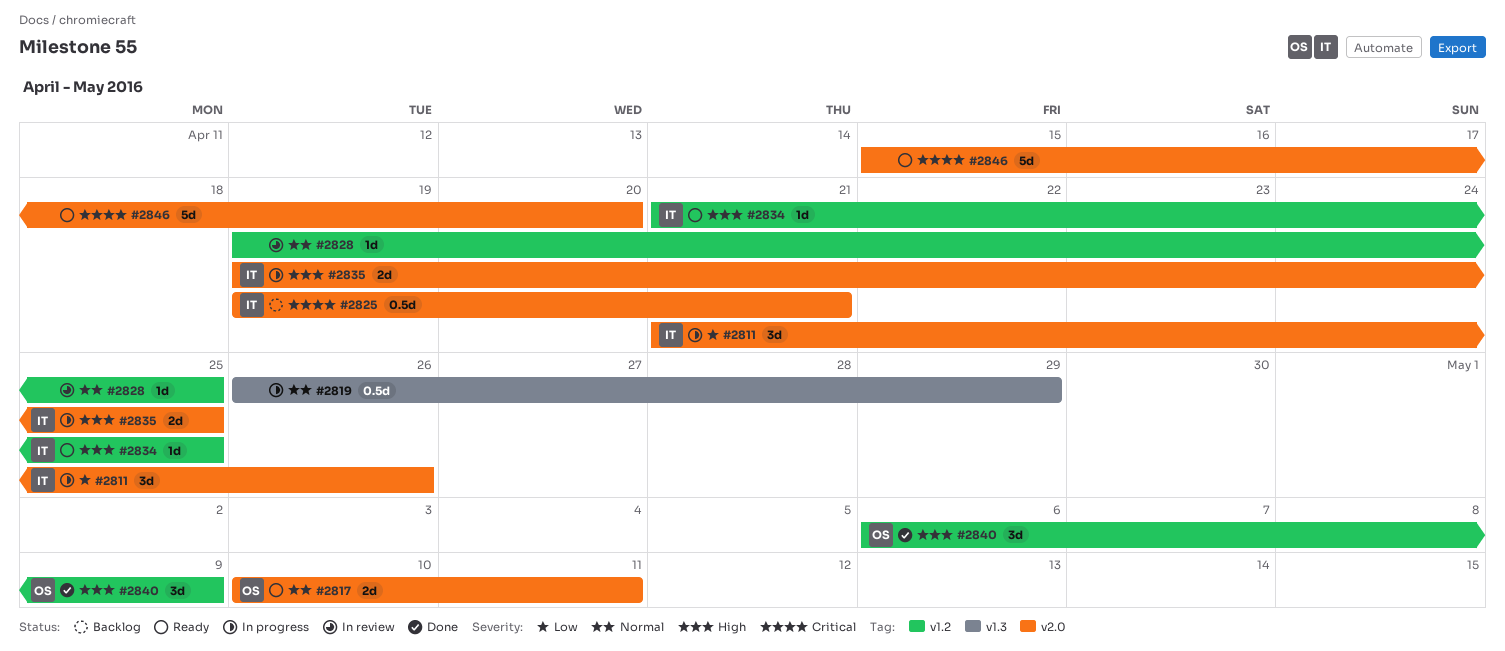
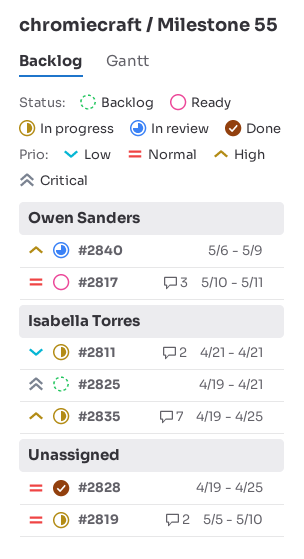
#2811, due: Apr 26 -> Apr 21
#2819, start: Apr 26 -> May 5
#2819, due: Apr 29 -> May 10
#2828, status: In review -> Done
#2834: present -> none
#2840, status: Done -> In review
#2846: present -> none

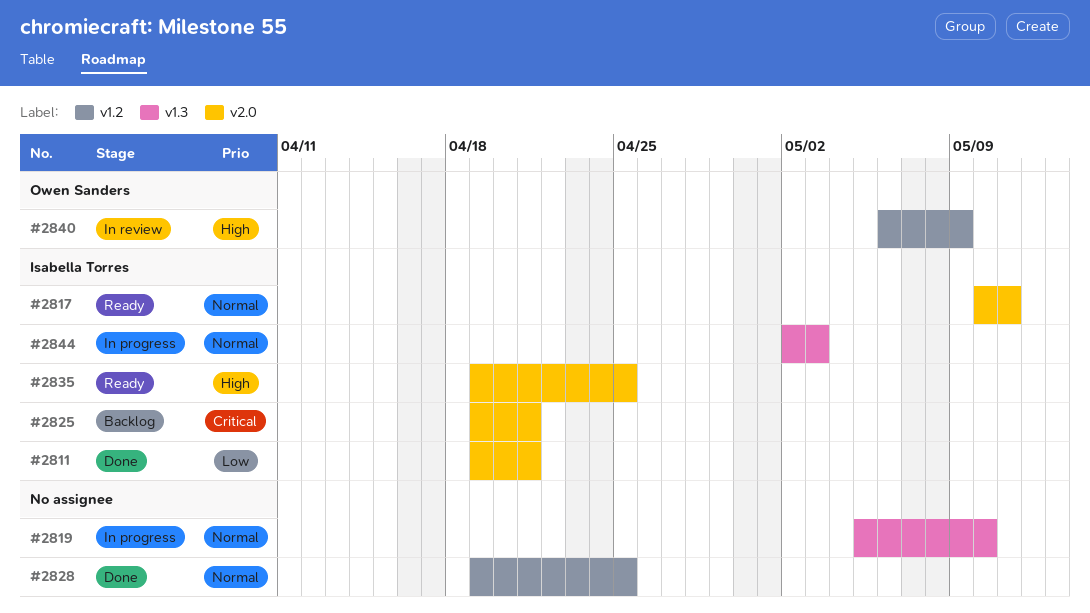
#2811, status: In progress -> Done
#2811, start: Apr 21 -> Apr 19
#2817, owner: Owen Sanders -> Isabella Torres
#2835, status: In progress -> Ready
#2844: none -> present

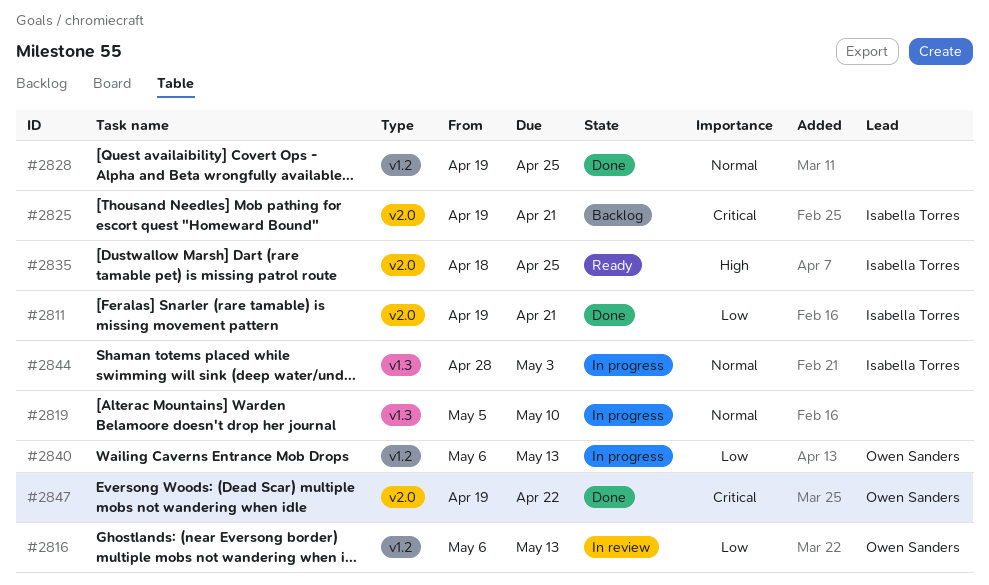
#2816: none -> present
#2817: present -> none
#2835, start: Apr 19 -> Apr 18
#2840, status: In review -> In progress
#2840, priority: High -> Low
#2840, due: May 9 -> May 13
#2844, start: May 2 -> Apr 28
#2847: none -> present

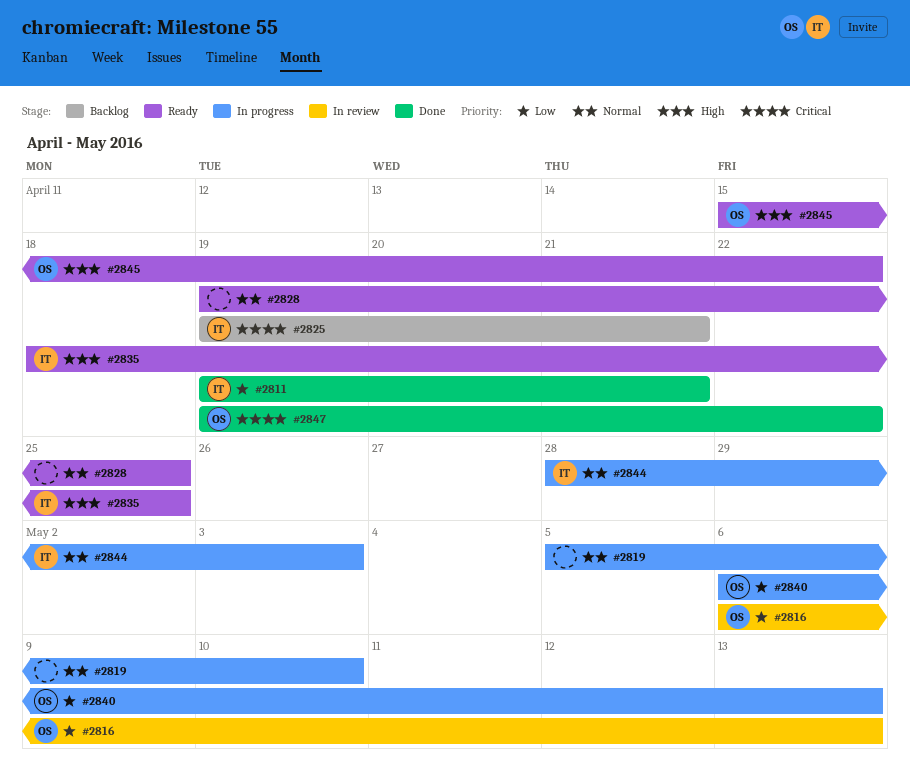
#2828, status: Done -> Ready
#2845: none -> present

